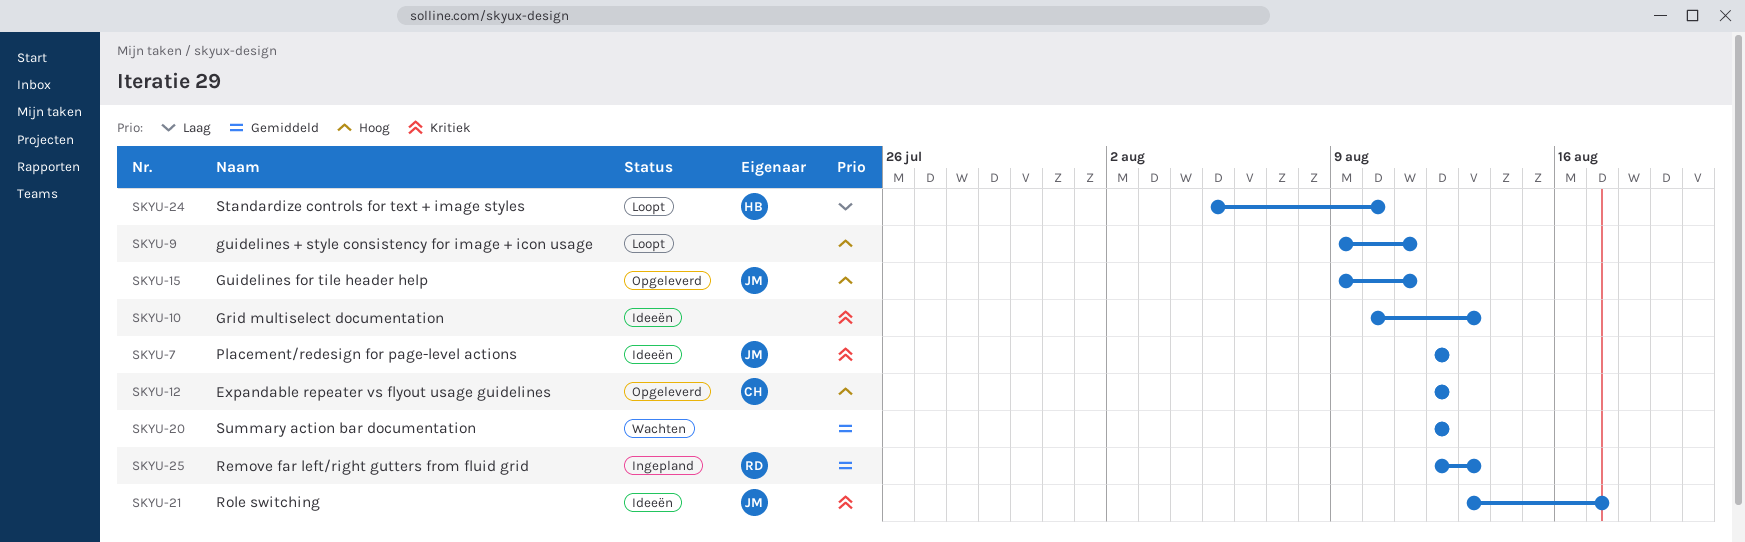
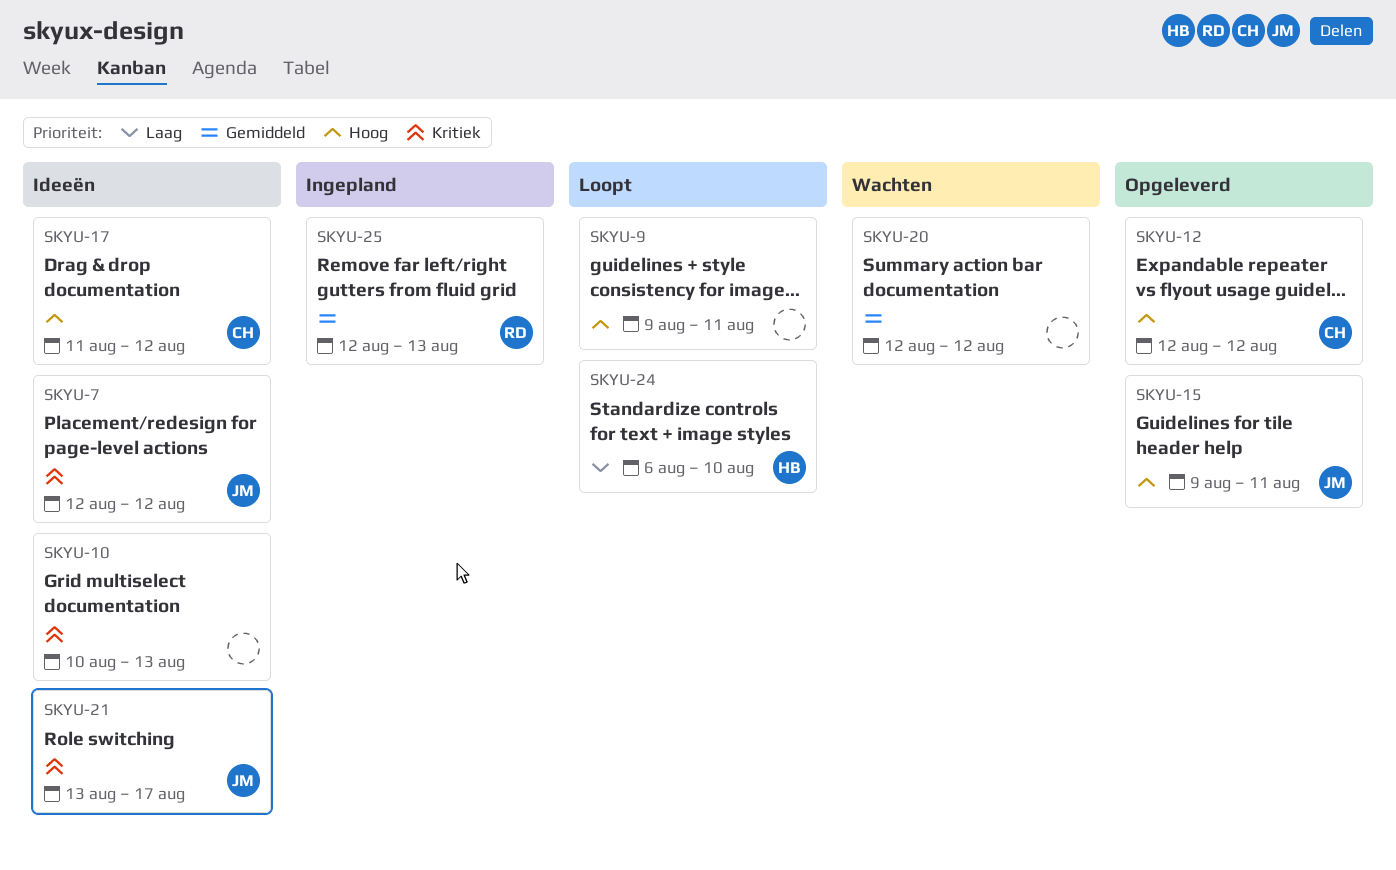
SKYU-17: none -> present
SKYU-24, start: Aug 5 -> Aug 6

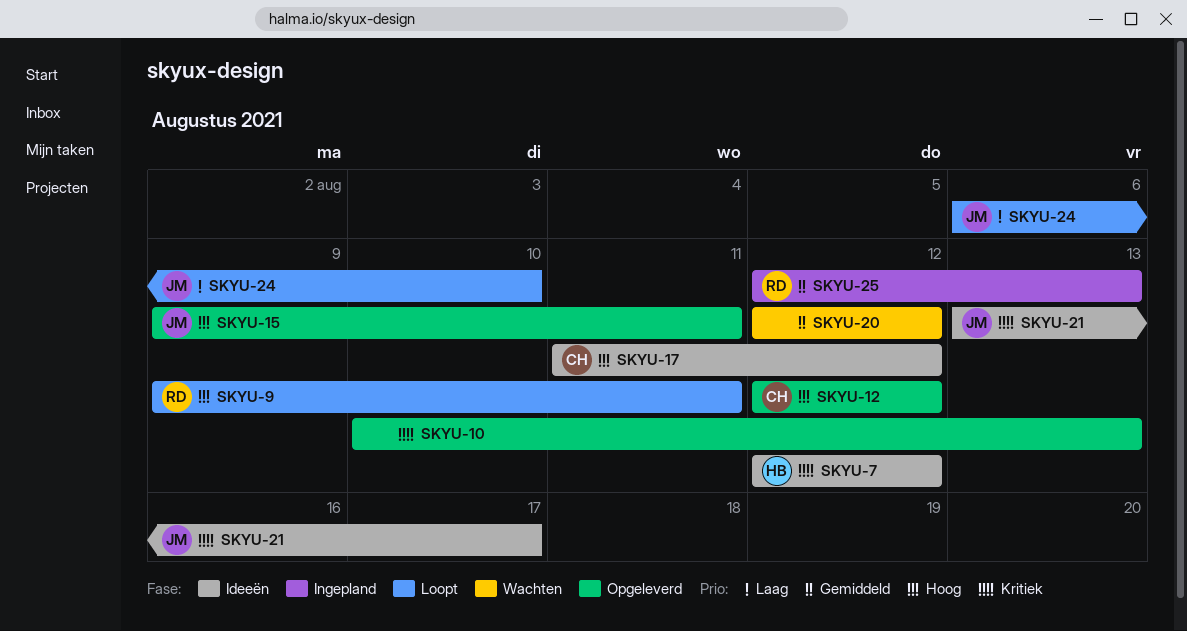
SKYU-7, owner: JM -> HB
SKYU-9, owner: none -> RD
SKYU-10, status: Ideeën -> Opgeleverd
SKYU-24, owner: HB -> JM

